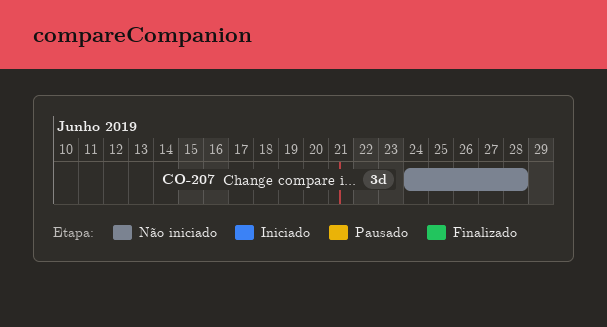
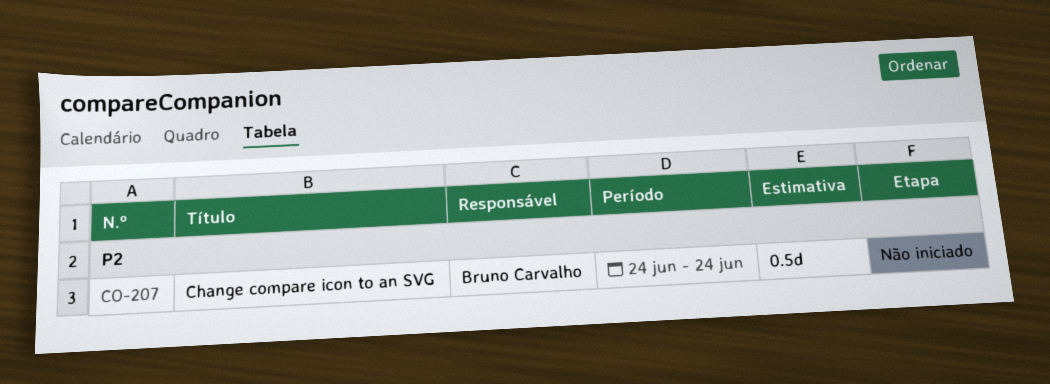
CO-207, estimate: 3d -> 0.5d
CO-207, due: Jun 28 -> Jun 24

